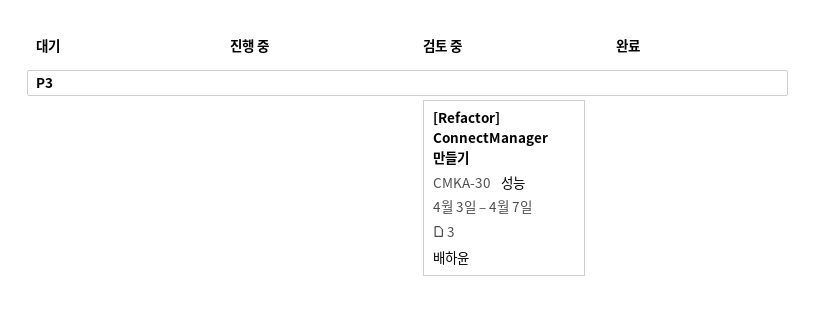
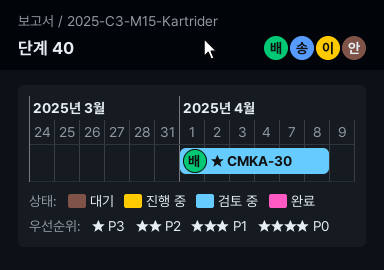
CMKA-30, start: Apr 3 -> Apr 1
CMKA-30, due: Apr 7 -> Apr 8

